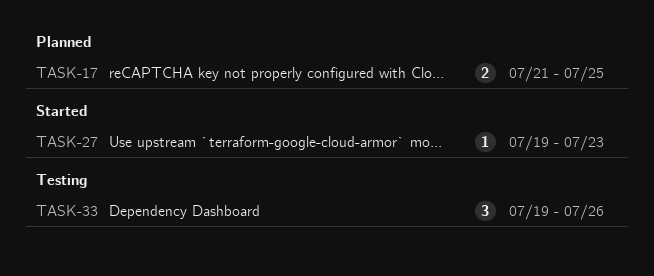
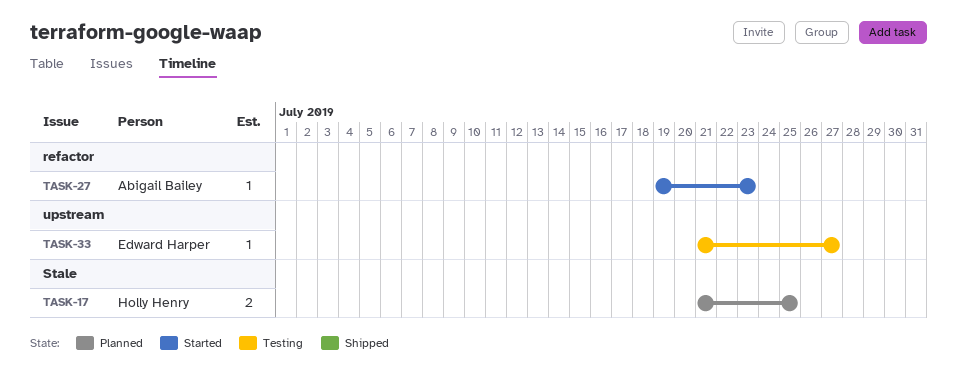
TASK-33, estimate: 3 -> 1
TASK-33, start: Jul 19 -> Jul 21
TASK-33, due: Jul 26 -> Jul 27

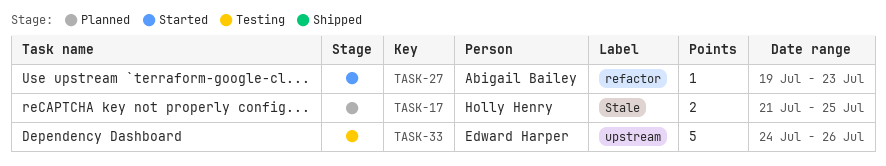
TASK-33, estimate: 1 -> 5
TASK-33, start: Jul 21 -> Jul 24
TASK-33, due: Jul 27 -> Jul 26

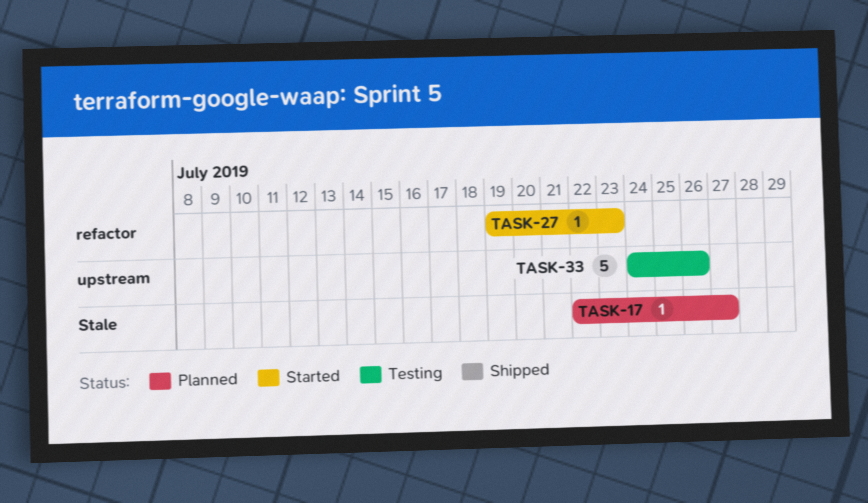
TASK-17, estimate: 2 -> 1
TASK-17, start: Jul 21 -> Jul 22
TASK-17, due: Jul 25 -> Jul 27

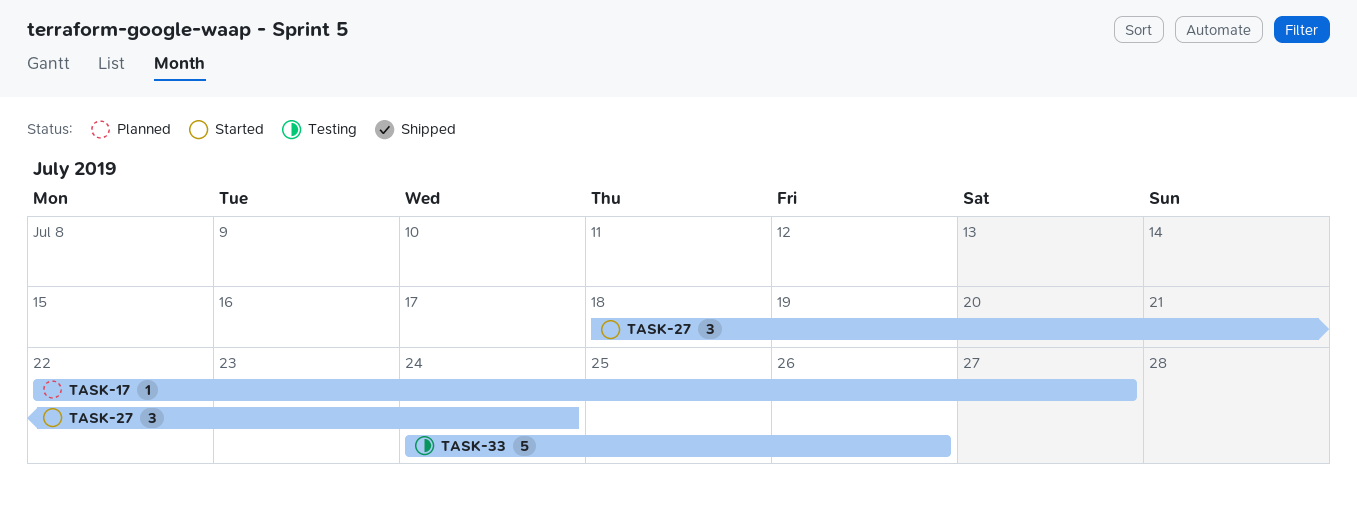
TASK-27, estimate: 1 -> 3
TASK-27, start: Jul 19 -> Jul 18
TASK-27, due: Jul 23 -> Jul 24

